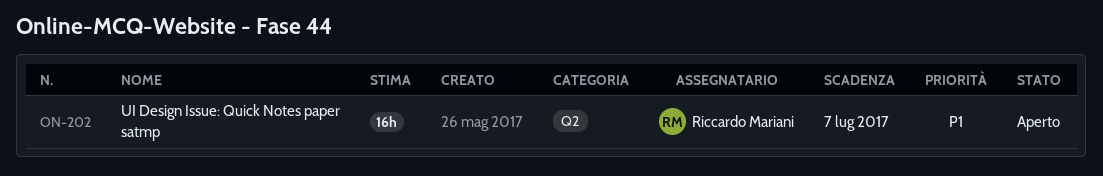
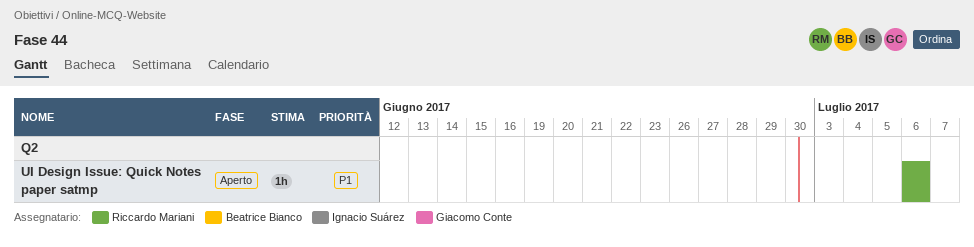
UI Design Issue: Quick Notes paper satmp, estimate: 16h -> 1h
UI Design Issue: Quick Notes paper satmp, due: Jul 7 -> Jul 6

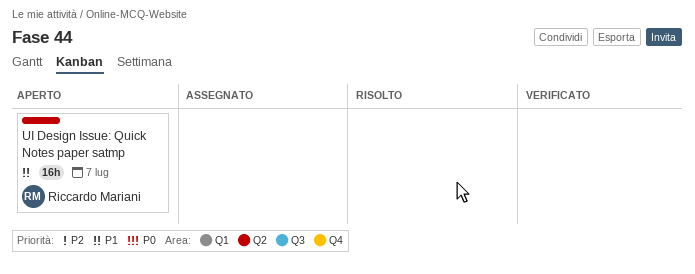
UI Design Issue: Quick Notes paper satmp, estimate: 1h -> 16h
UI Design Issue: Quick Notes paper satmp, due: Jul 6 -> Jul 7

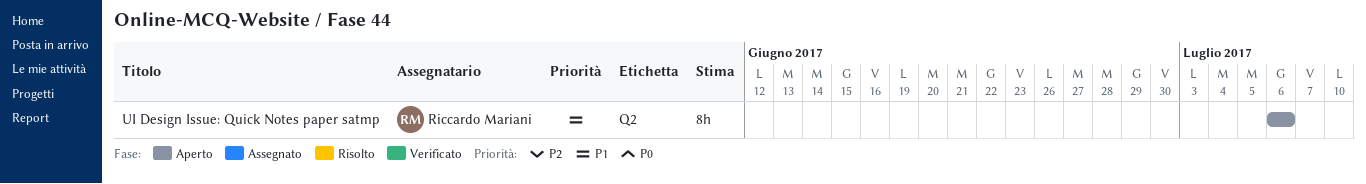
UI Design Issue: Quick Notes paper satmp, estimate: 16h -> 8h
UI Design Issue: Quick Notes paper satmp, due: Jul 7 -> Jul 6

